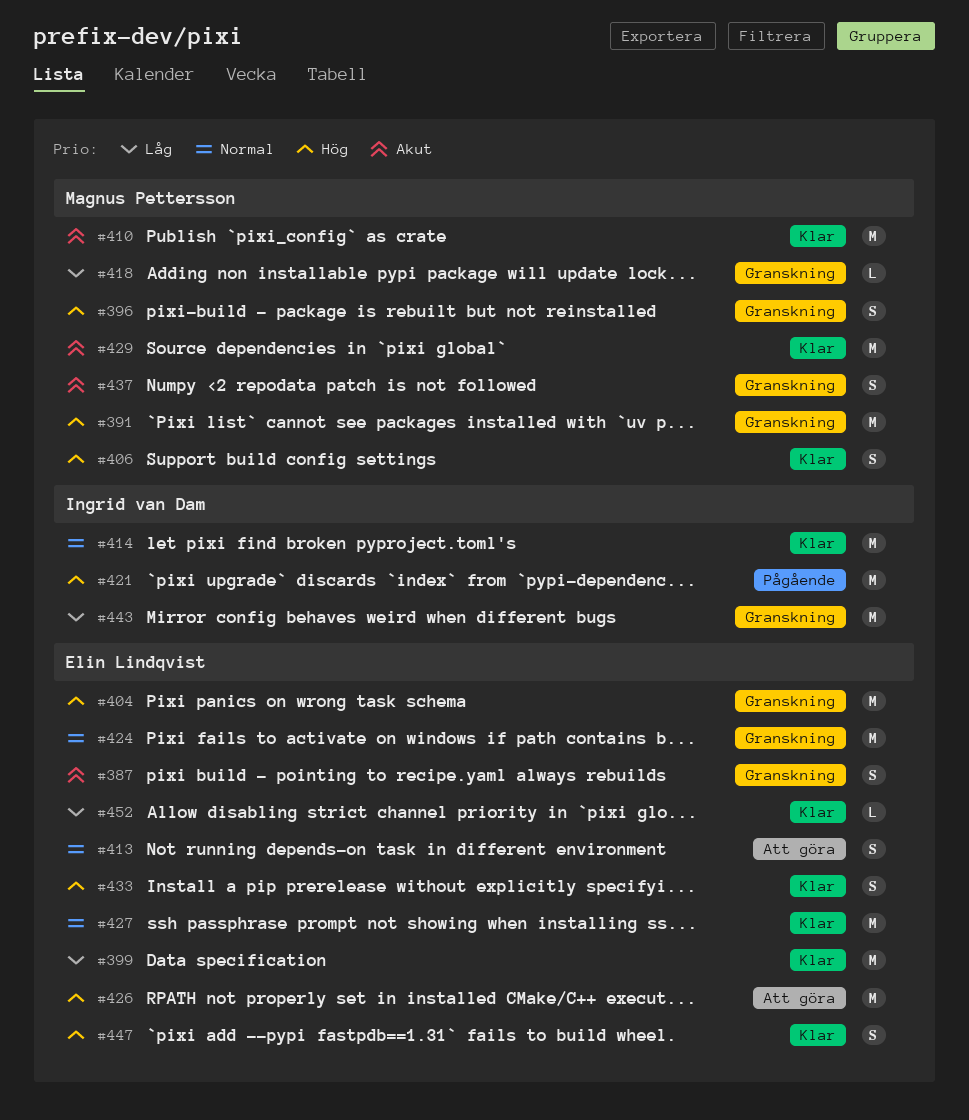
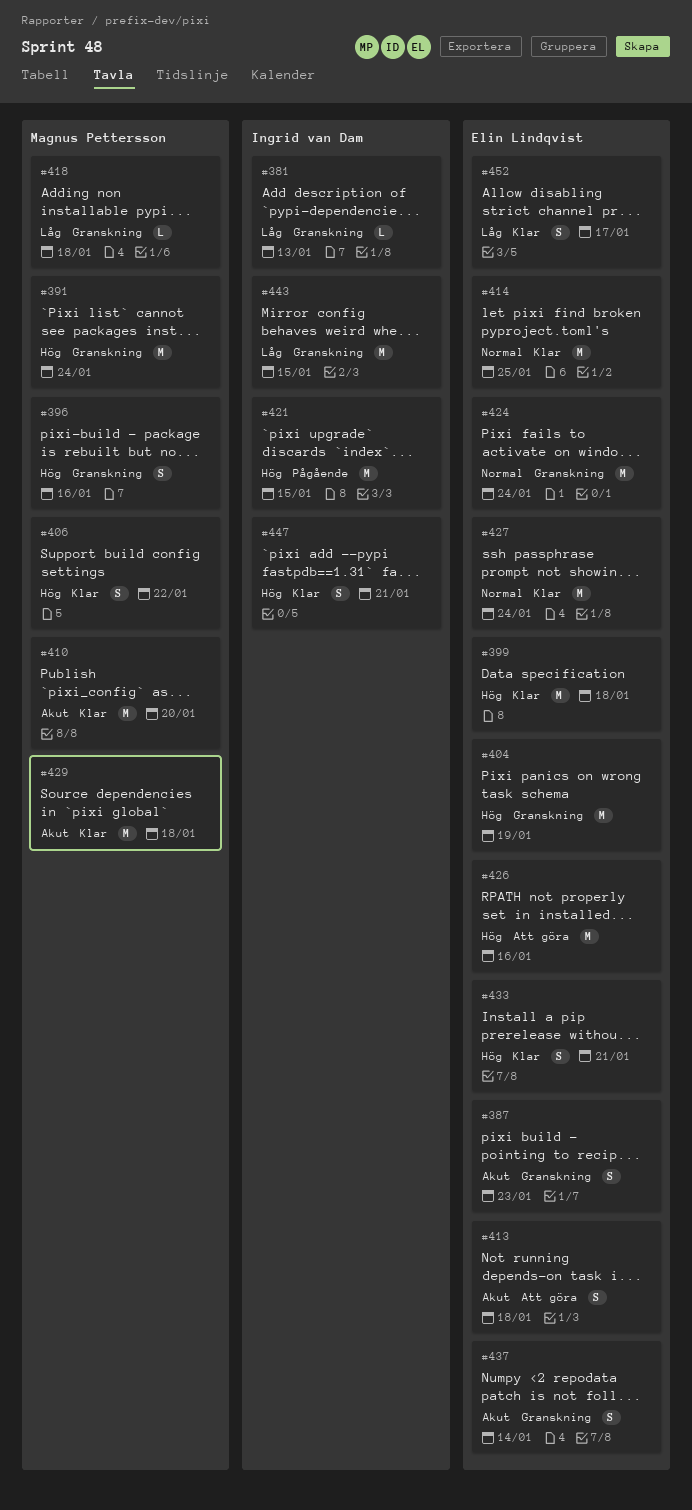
#381: none -> present
#399, priority: Låg -> Hög
#413, priority: Normal -> Akut
#414, owner: Ingrid van Dam -> Elin Lindqvist
#437, owner: Magnus Pettersson -> Elin Lindqvist
#447, owner: Elin Lindqvist -> Ingrid van Dam
#452, estimate: L -> S

